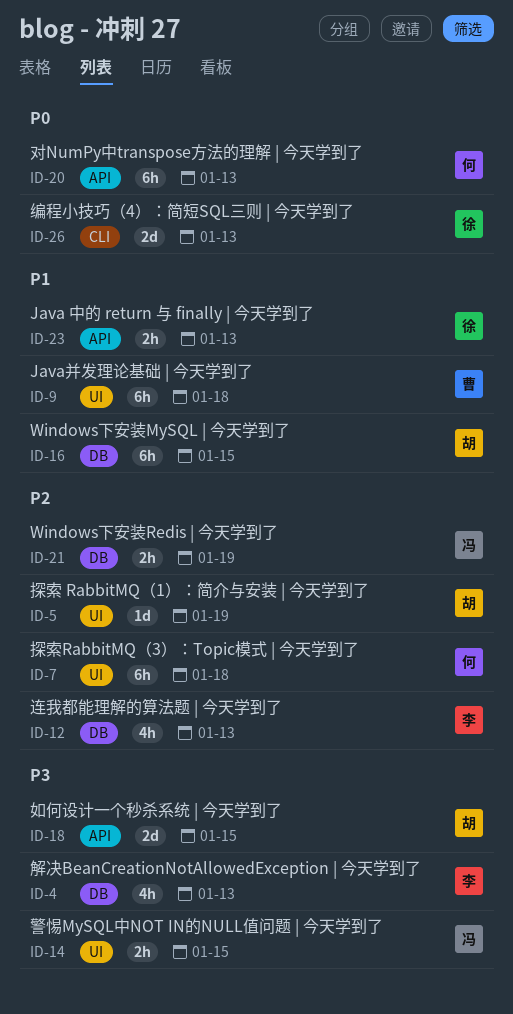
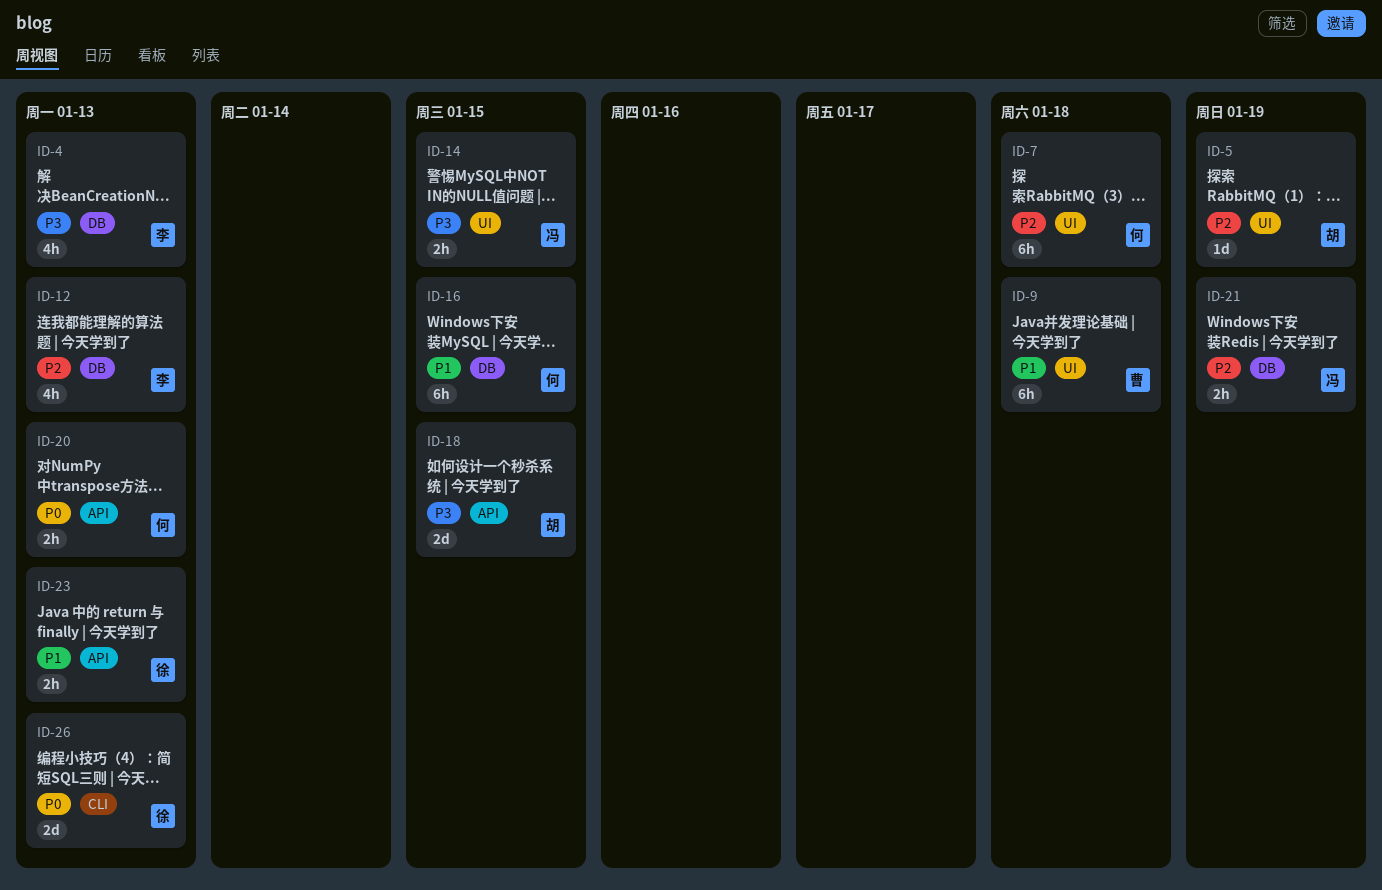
ID-16, owner: 胡 -> 何
ID-20, estimate: 6h -> 2h

